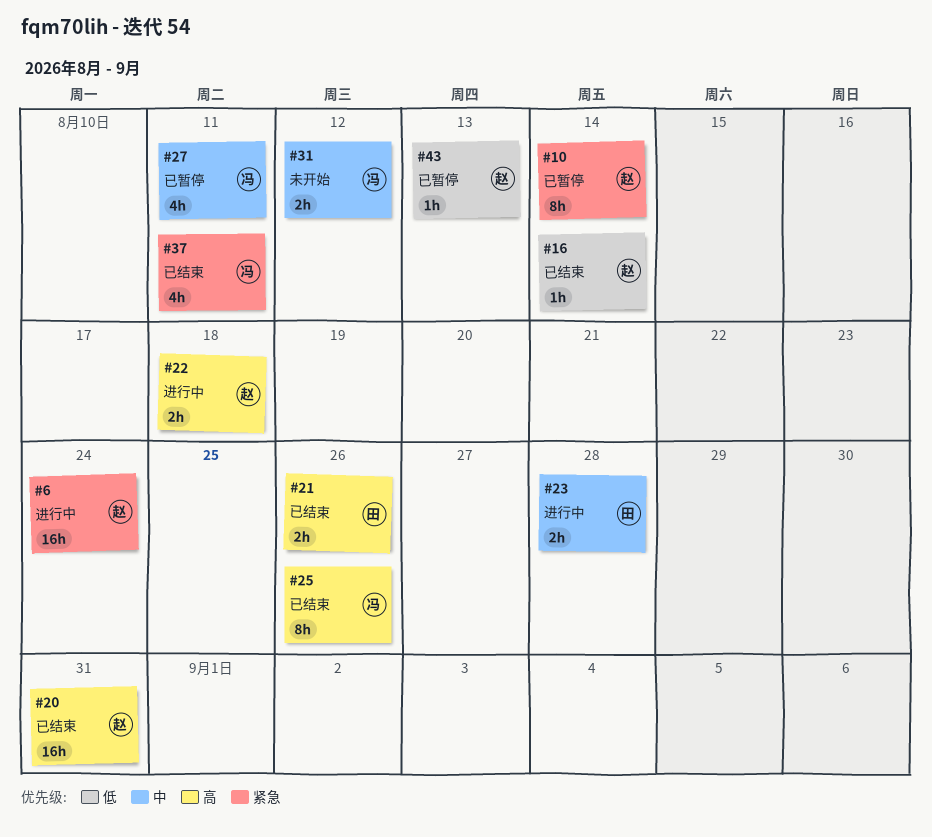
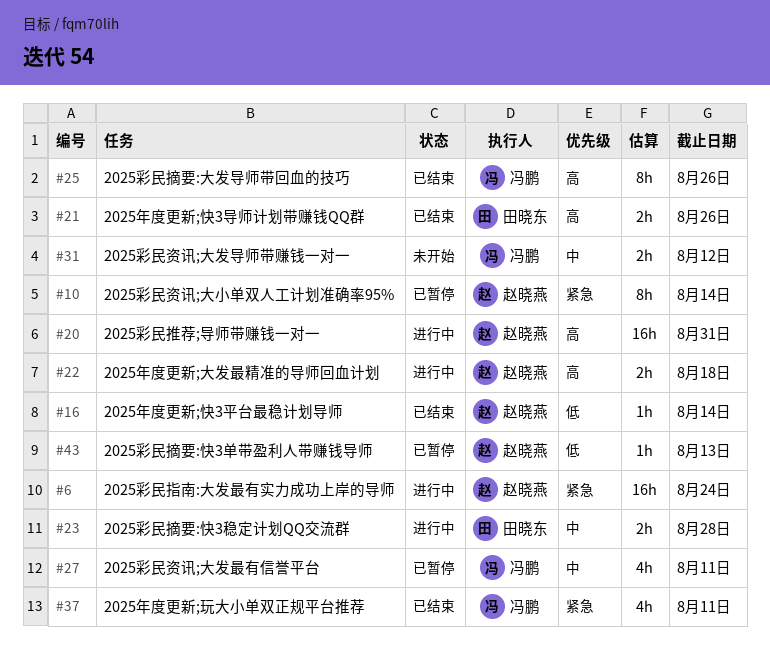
#20, status: 已结束 -> 进行中

